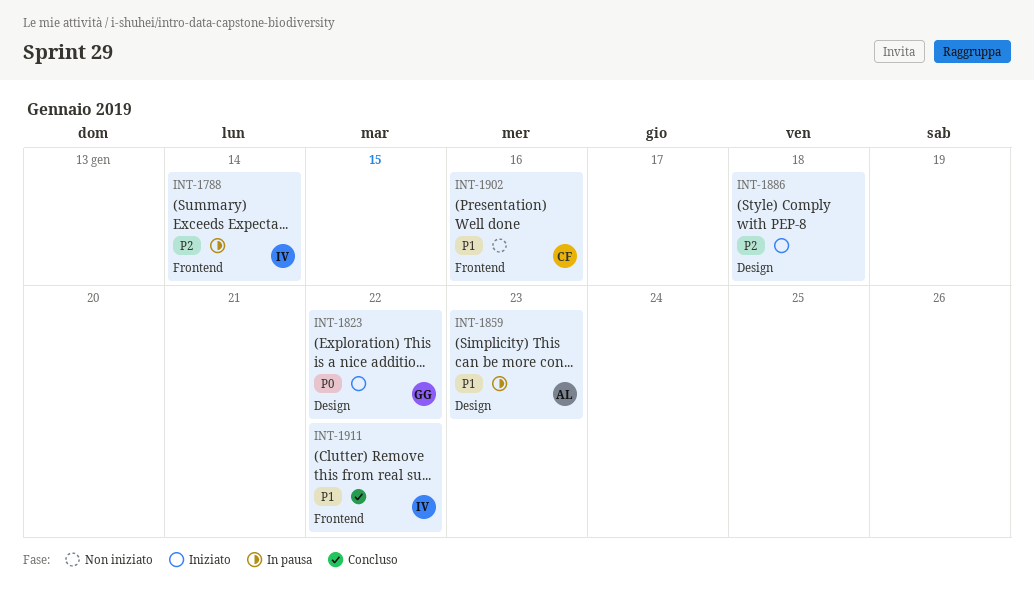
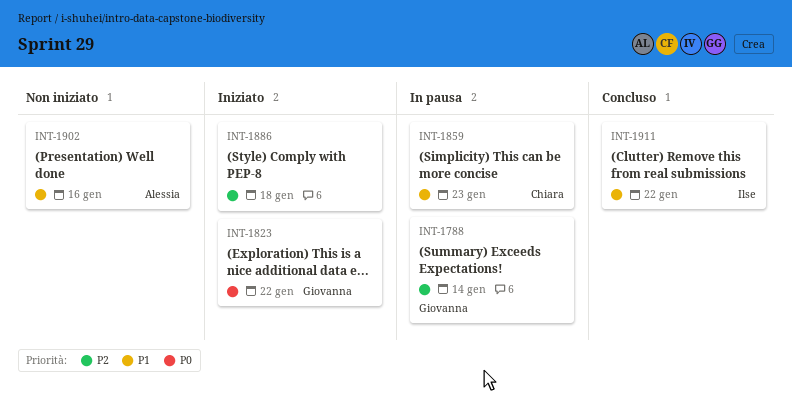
INT-1788, owner: Ilse -> Giovanna
INT-1859, owner: Alessia -> Chiara
INT-1902, owner: Chiara -> Alessia

